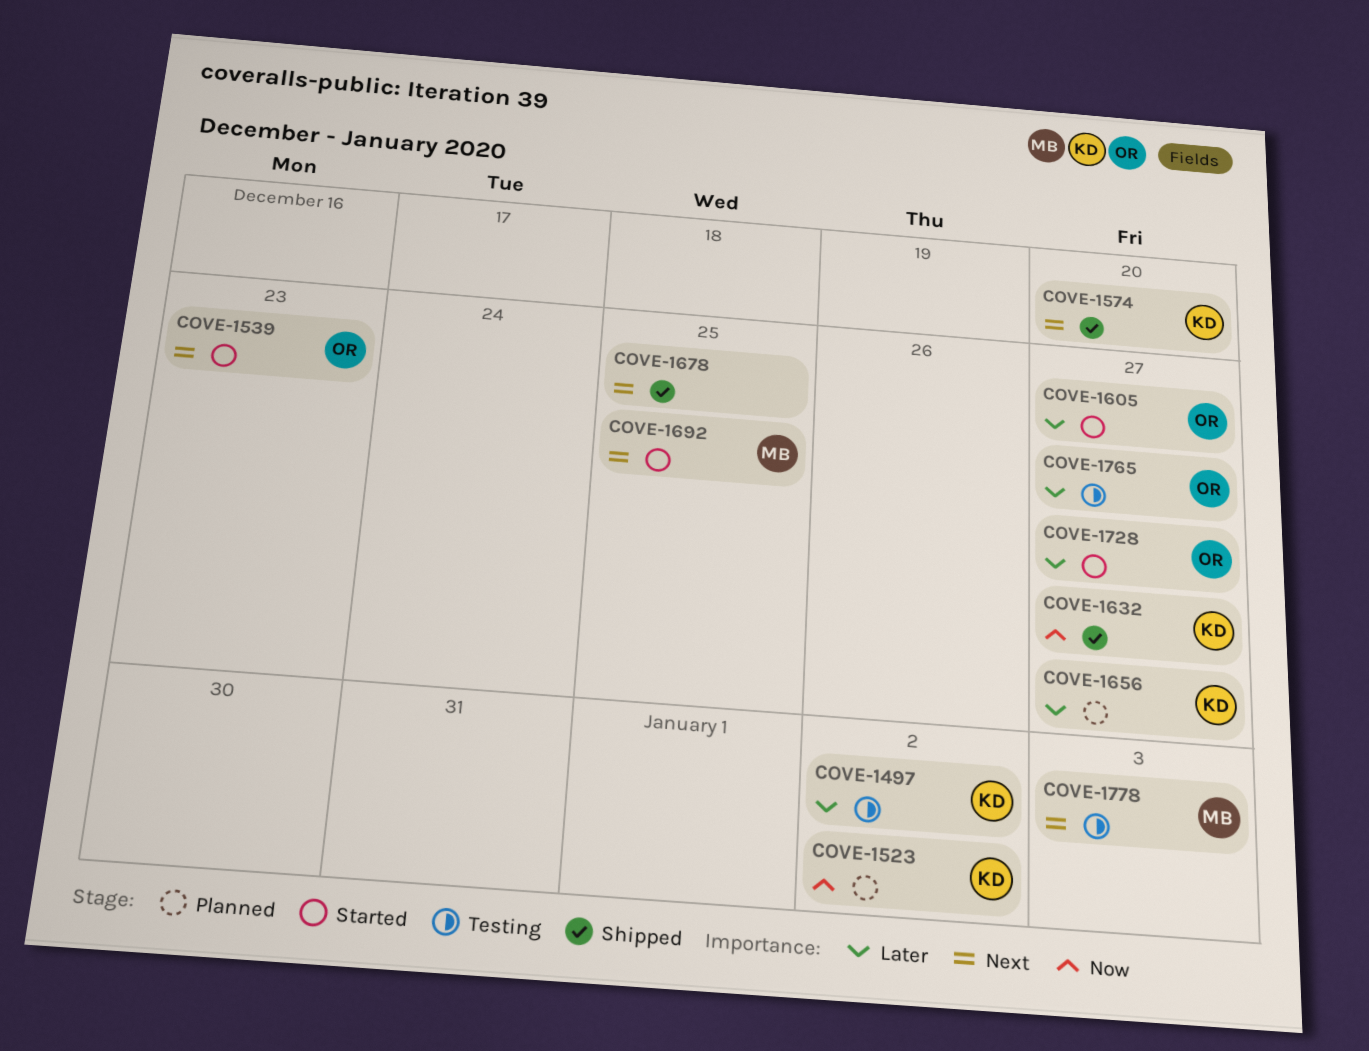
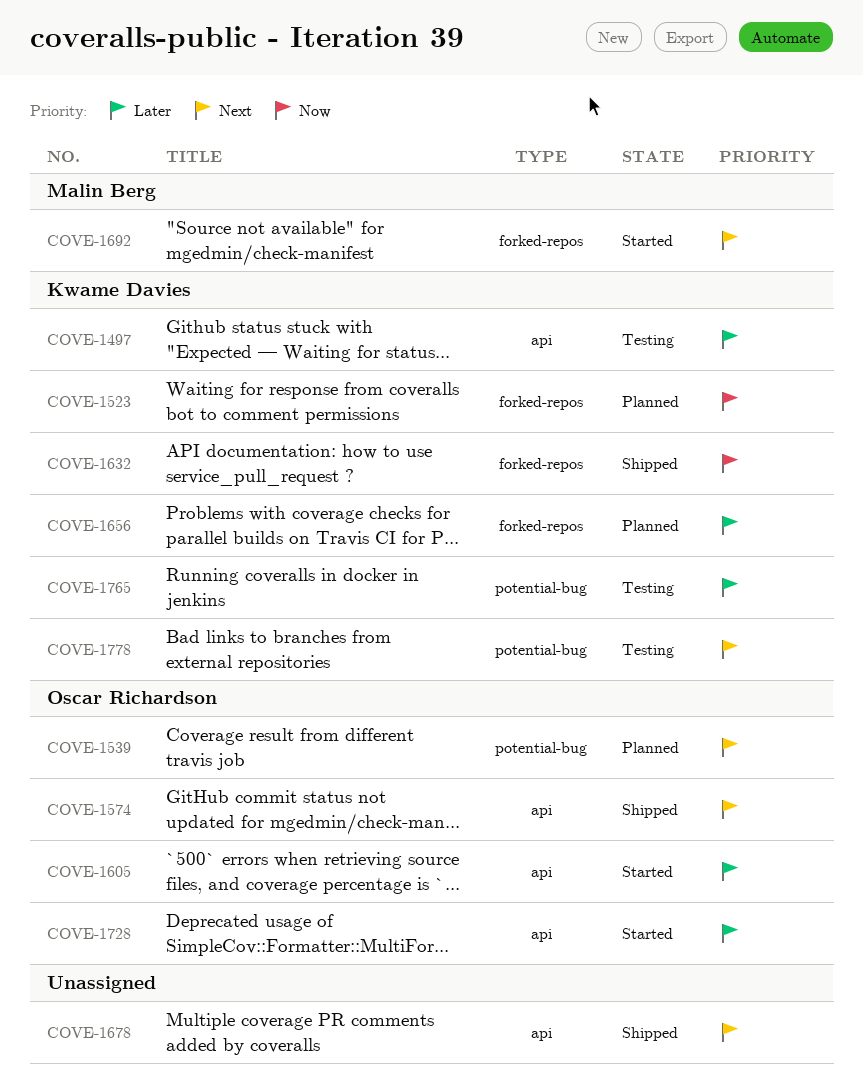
COVE-1539, status: Started -> Planned
COVE-1574, owner: Kwame Davies -> Oscar Richardson
COVE-1765, owner: Oscar Richardson -> Kwame Davies
COVE-1778, owner: Malin Berg -> Kwame Davies

